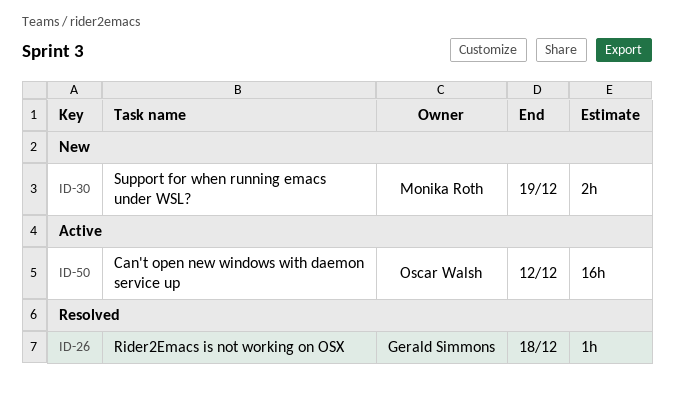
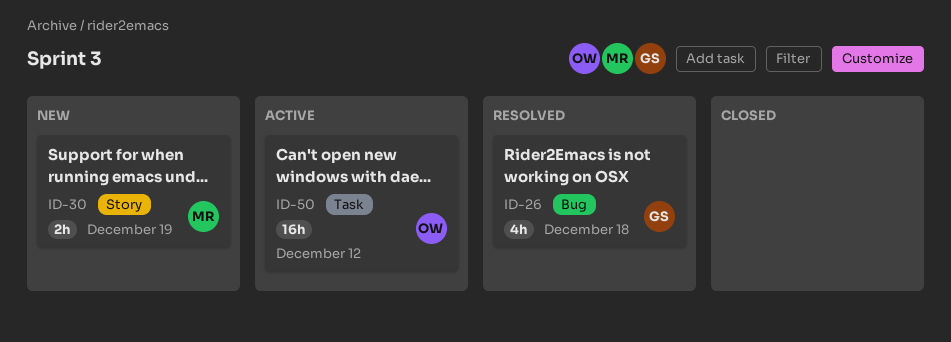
ID-26, estimate: 1h -> 4h

